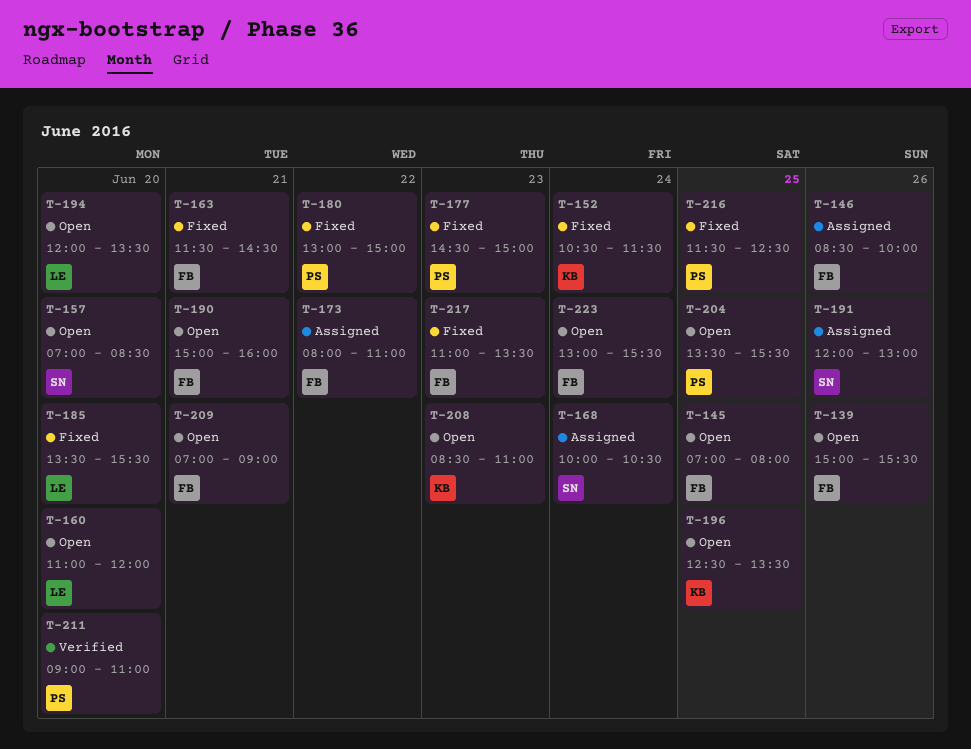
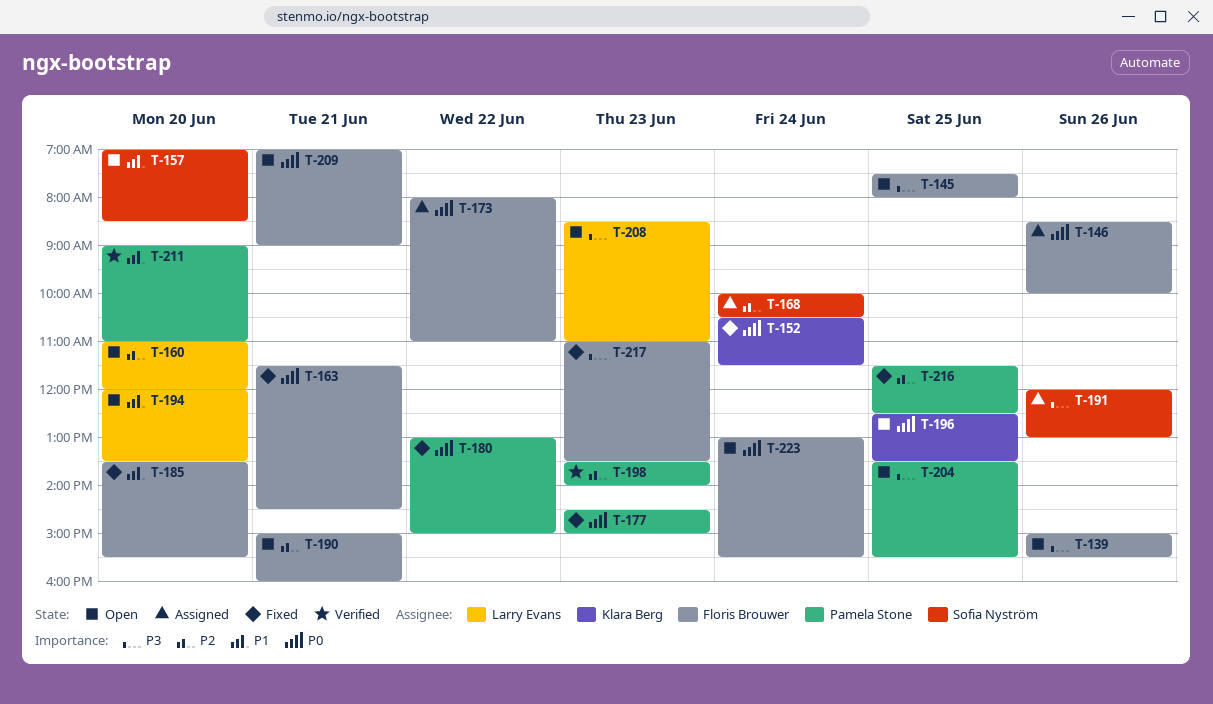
T-145, begins: 07:00 -> 07:30
T-185, owner: Larry Evans -> Floris Brouwer
T-198: none -> present
T-208, owner: Klara Berg -> Larry Evans

